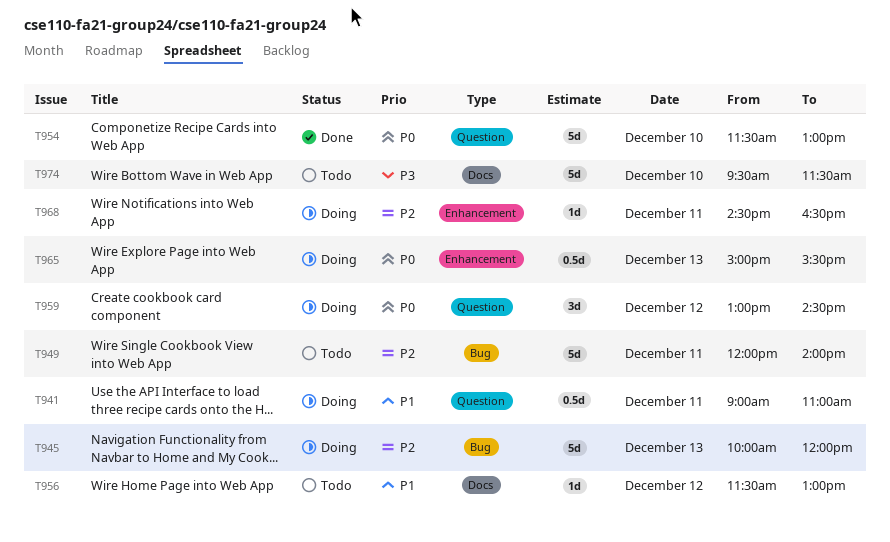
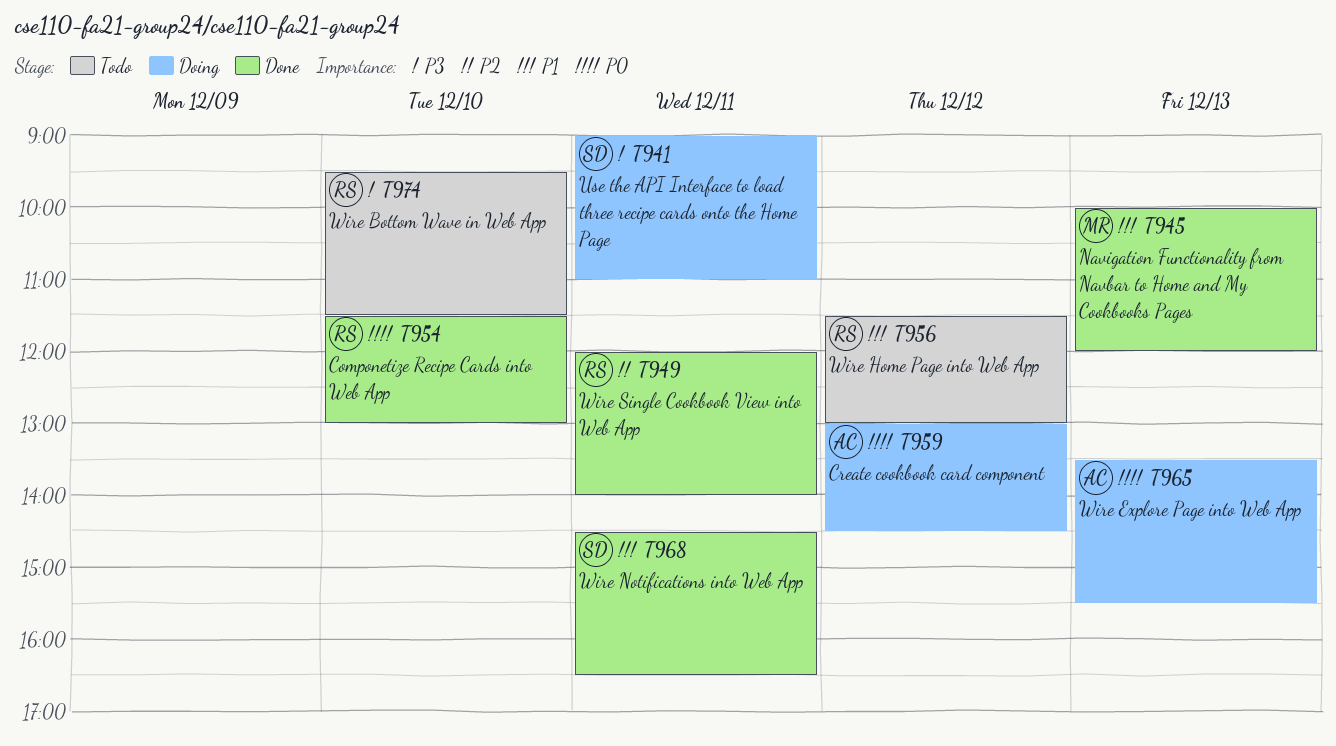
T941, priority: P1 -> P3
T945, status: Doing -> Done
T945, priority: P2 -> P1
T949, status: Todo -> Done
T965, begins: 15:00 -> 13:30
T968, status: Doing -> Done
T968, priority: P2 -> P1

